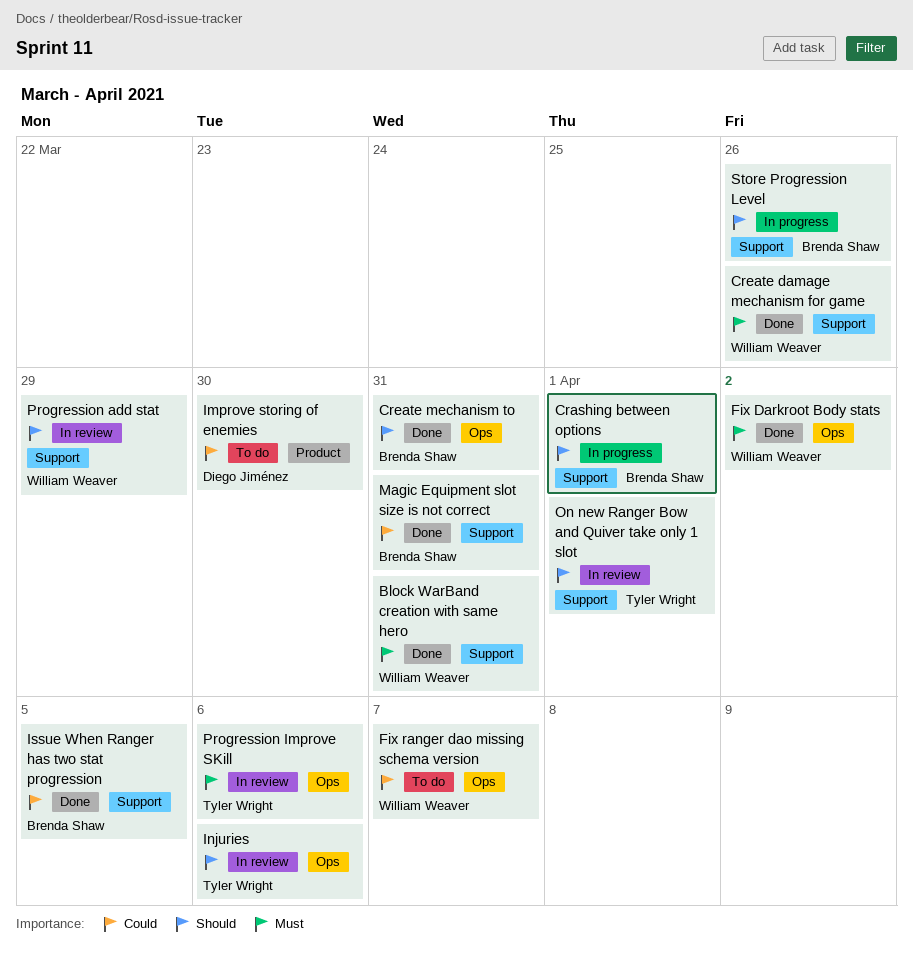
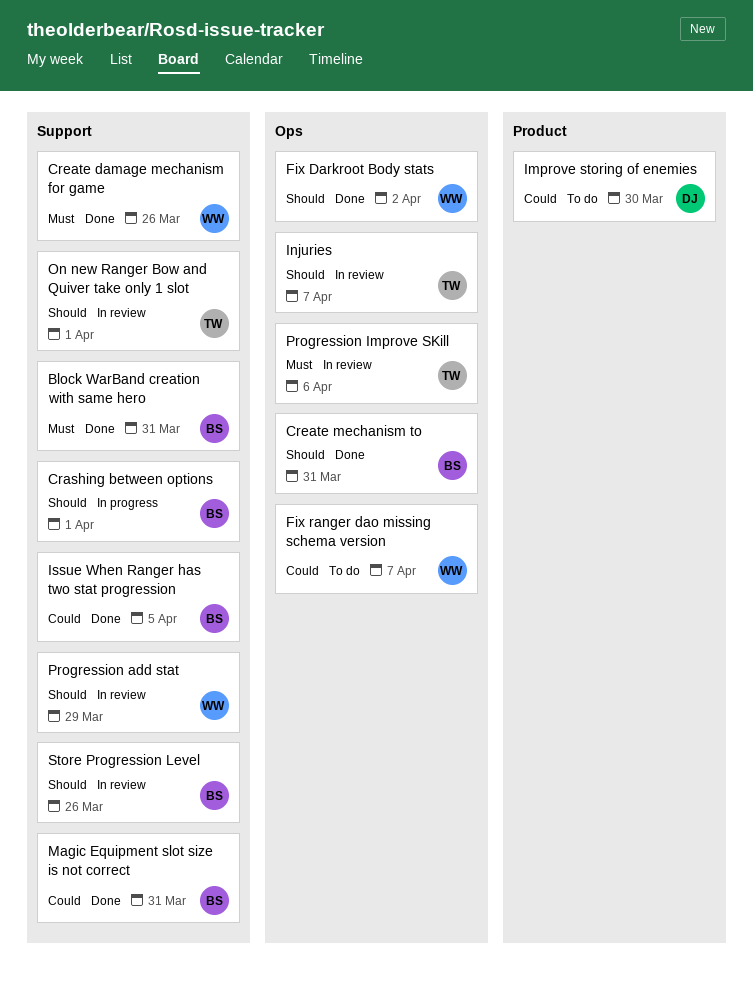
Block WarBand creation with same hero, owner: William Weaver -> Brenda Shaw
Fix Darkroot Body stats, priority: Must -> Should
Injuries, due: Apr 6 -> Apr 7
Store Progression Level, status: In progress -> In review

